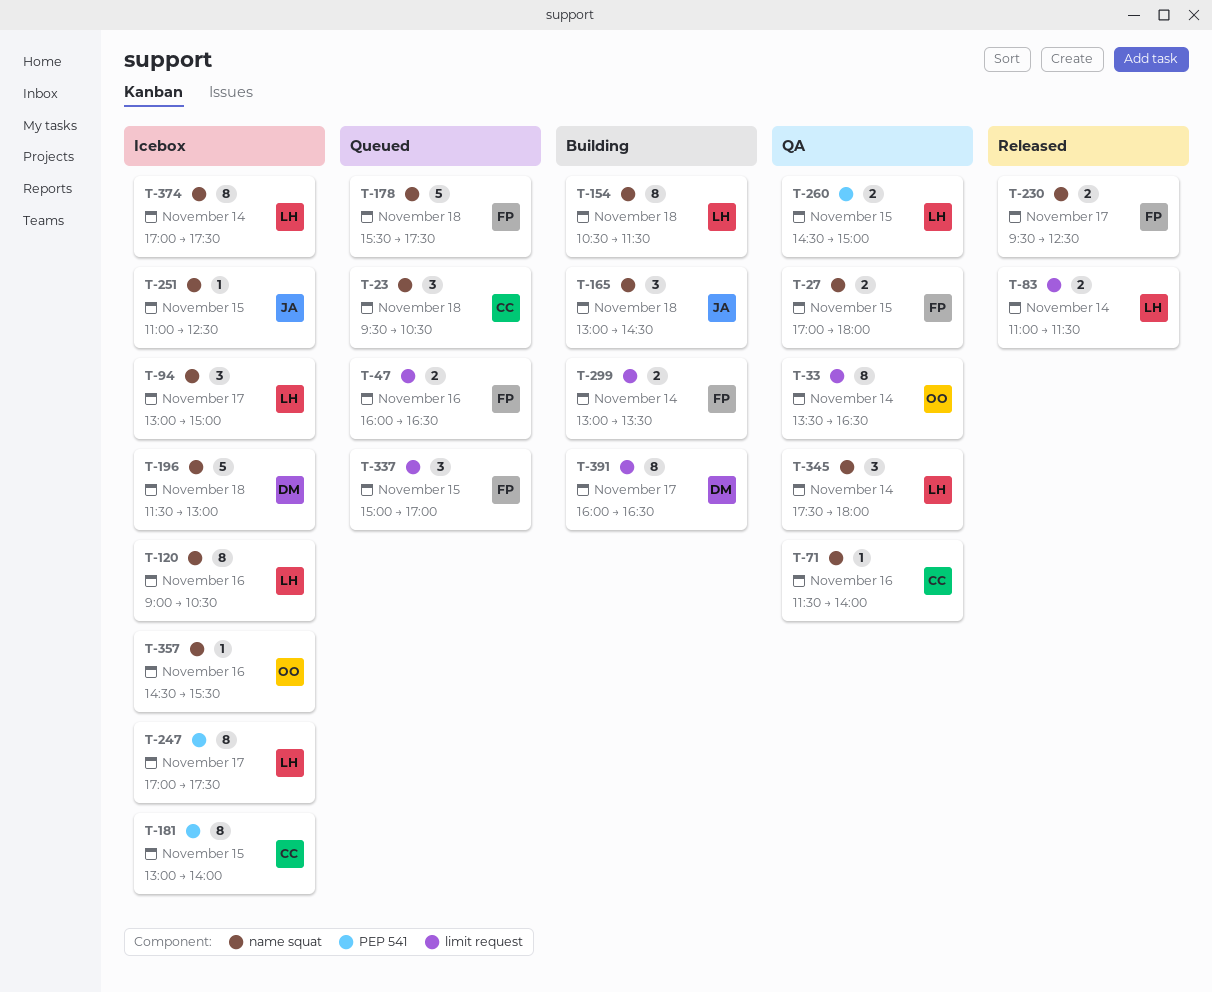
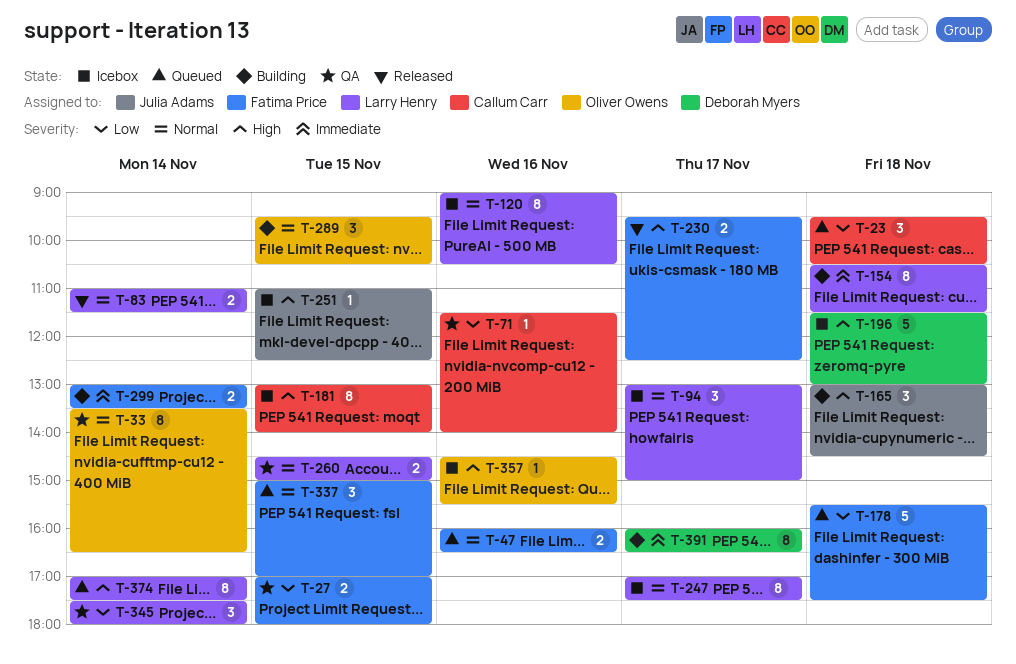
T-289: none -> present
T-374, status: Icebox -> Queued

